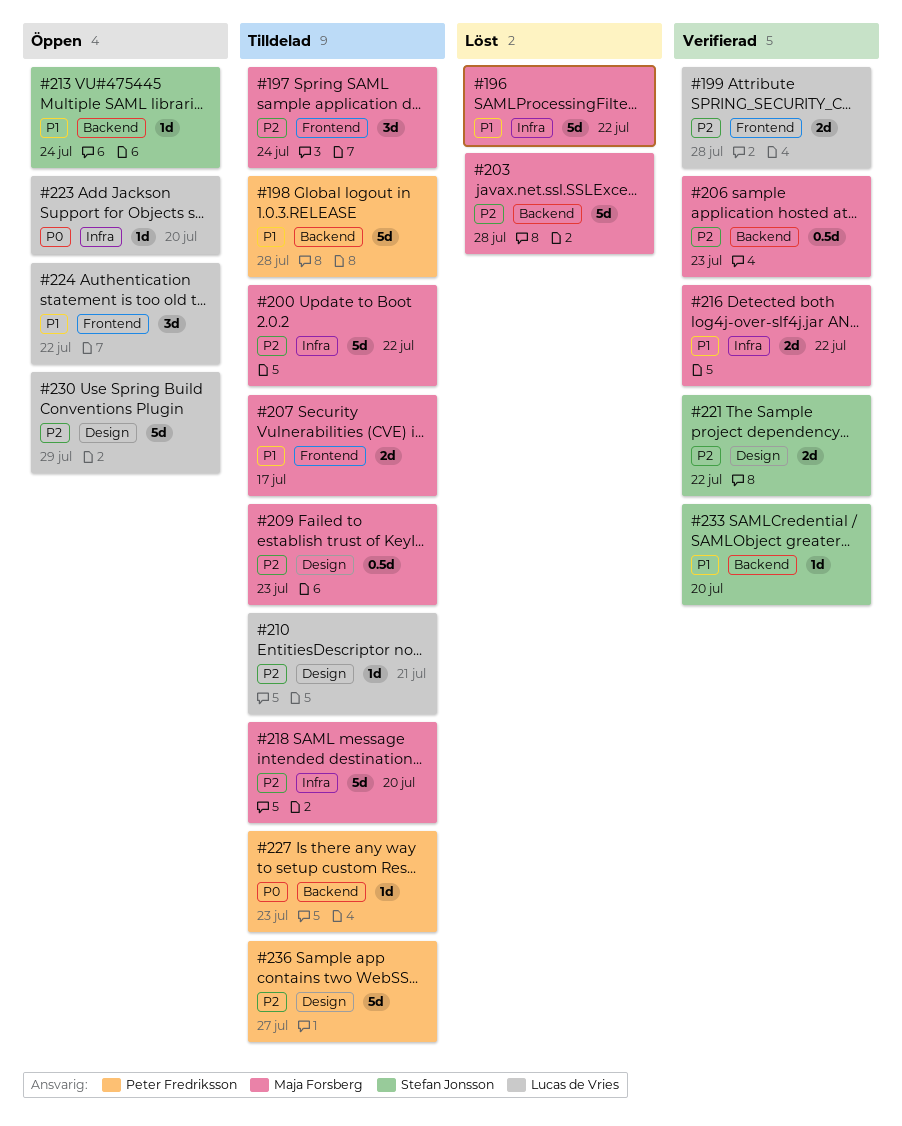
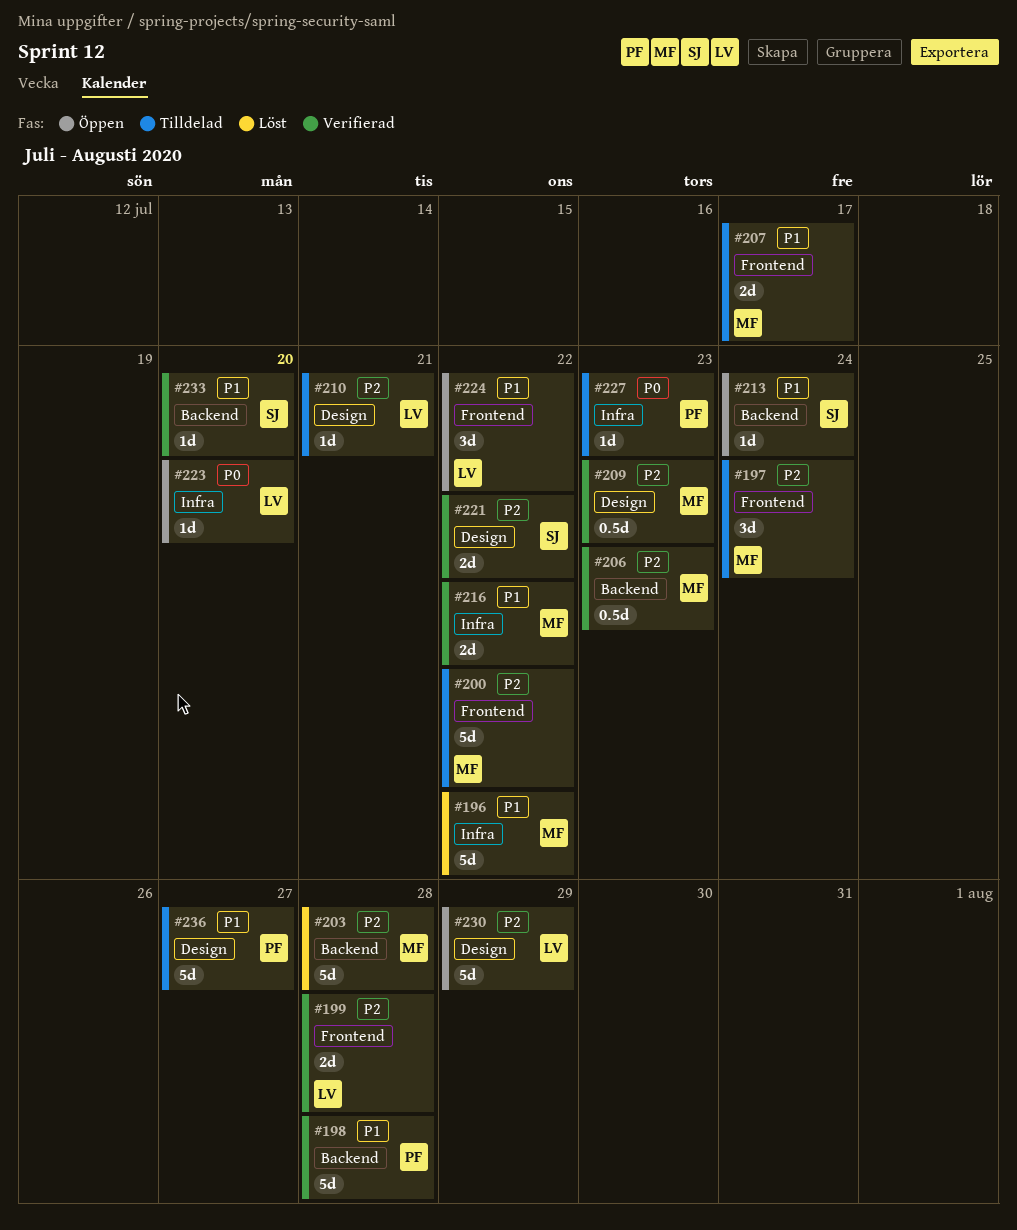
#198, status: Tilldelad -> Verifierad
#200, label: Infra -> Frontend
#209, status: Tilldelad -> Verifierad
#218: present -> none
#227, label: Backend -> Infra
#236, priority: P2 -> P1

